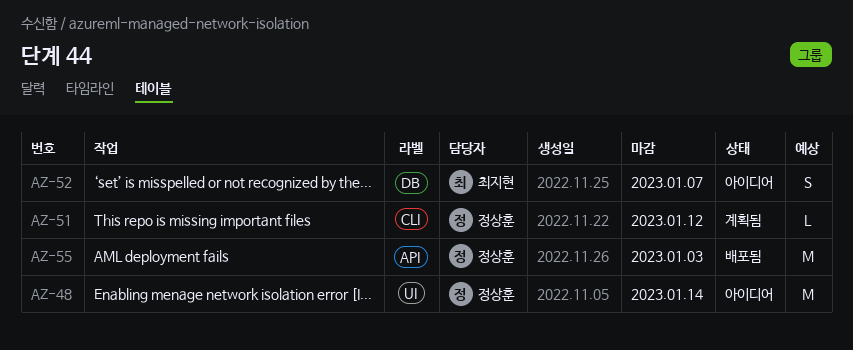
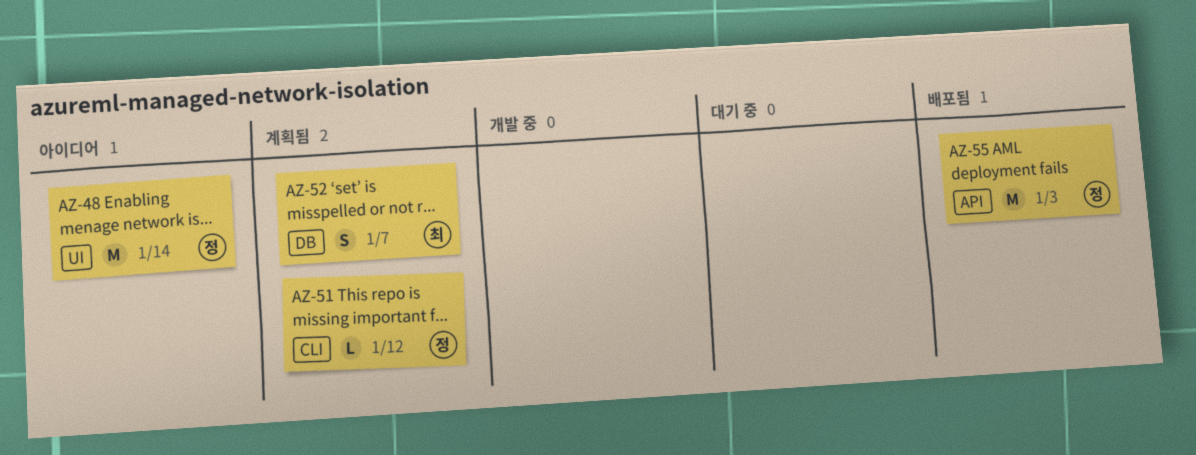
AZ-52, status: 아이디어 -> 계획됨

